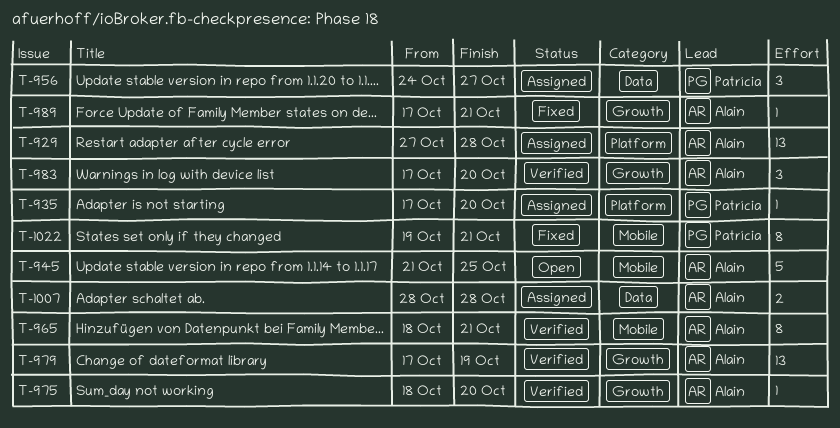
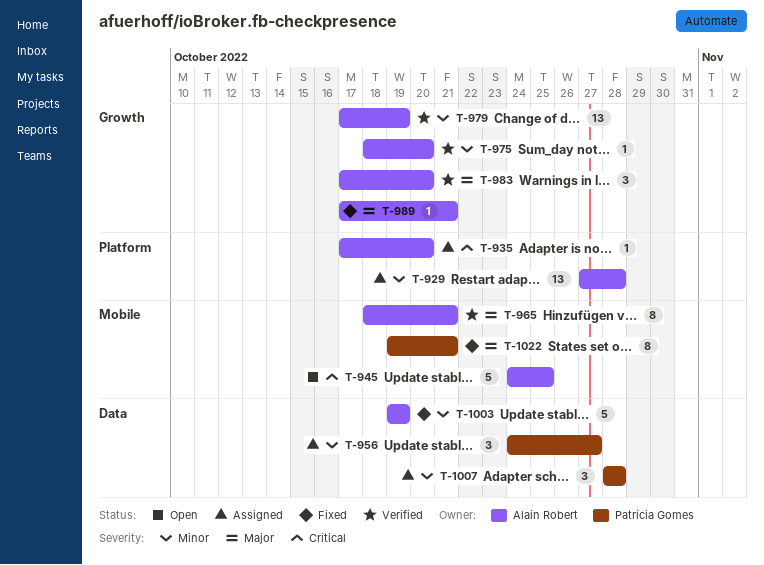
T-935, owner: Patrícia Gomes -> Alain Robert
T-945, start: Oct 21 -> Oct 24
T-1003: none -> present
T-1007, owner: Alain Robert -> Patrícia Gomes
T-1007, estimate: 2 -> 3

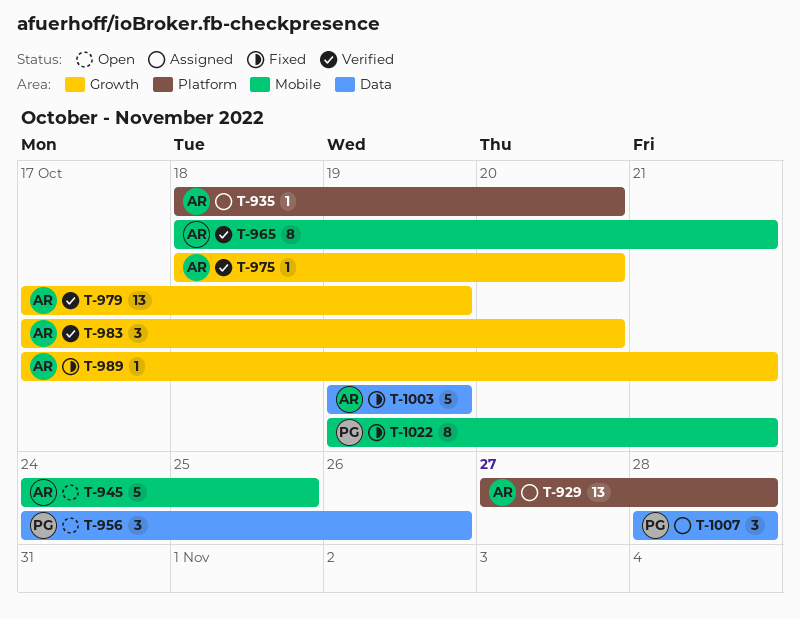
T-935, start: Oct 17 -> Oct 18
T-956, status: Assigned -> Open
T-956, due: Oct 27 -> Oct 26

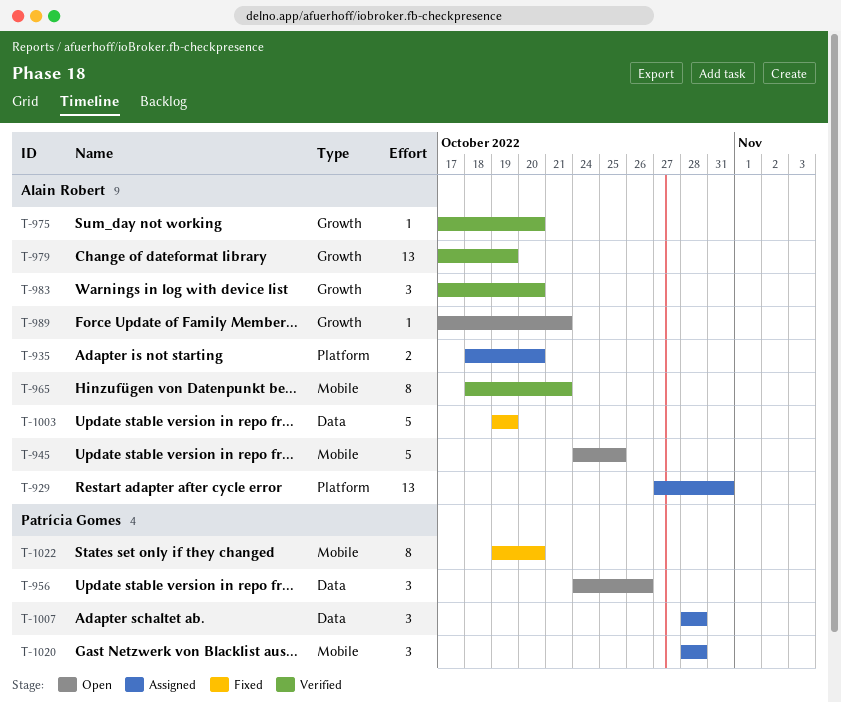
T-929, due: Oct 28 -> Oct 31
T-935, estimate: 1 -> 2
T-975, start: Oct 18 -> Oct 17
T-989, status: Fixed -> Open
T-1020: none -> present
T-1022, due: Oct 21 -> Oct 20

